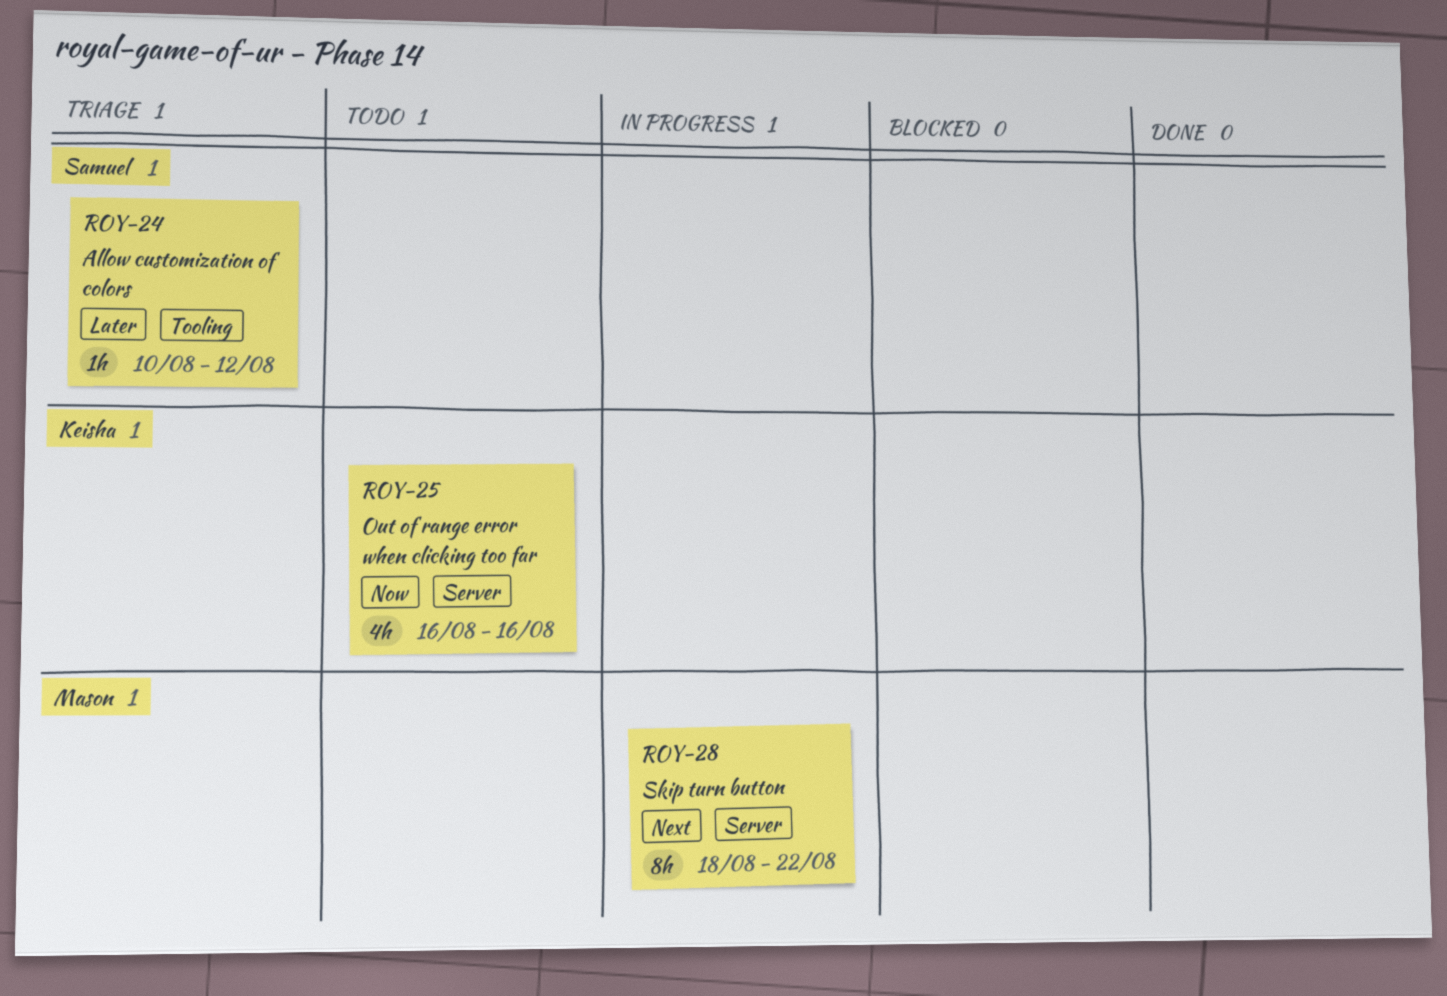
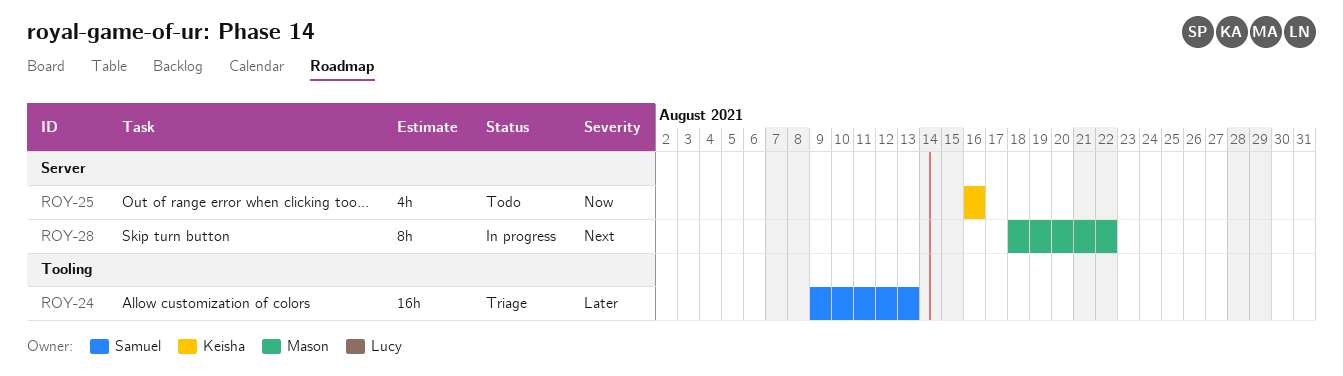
ROY-24, estimate: 1h -> 16h
ROY-24, start: Aug 10 -> Aug 9
ROY-24, due: Aug 12 -> Aug 13

